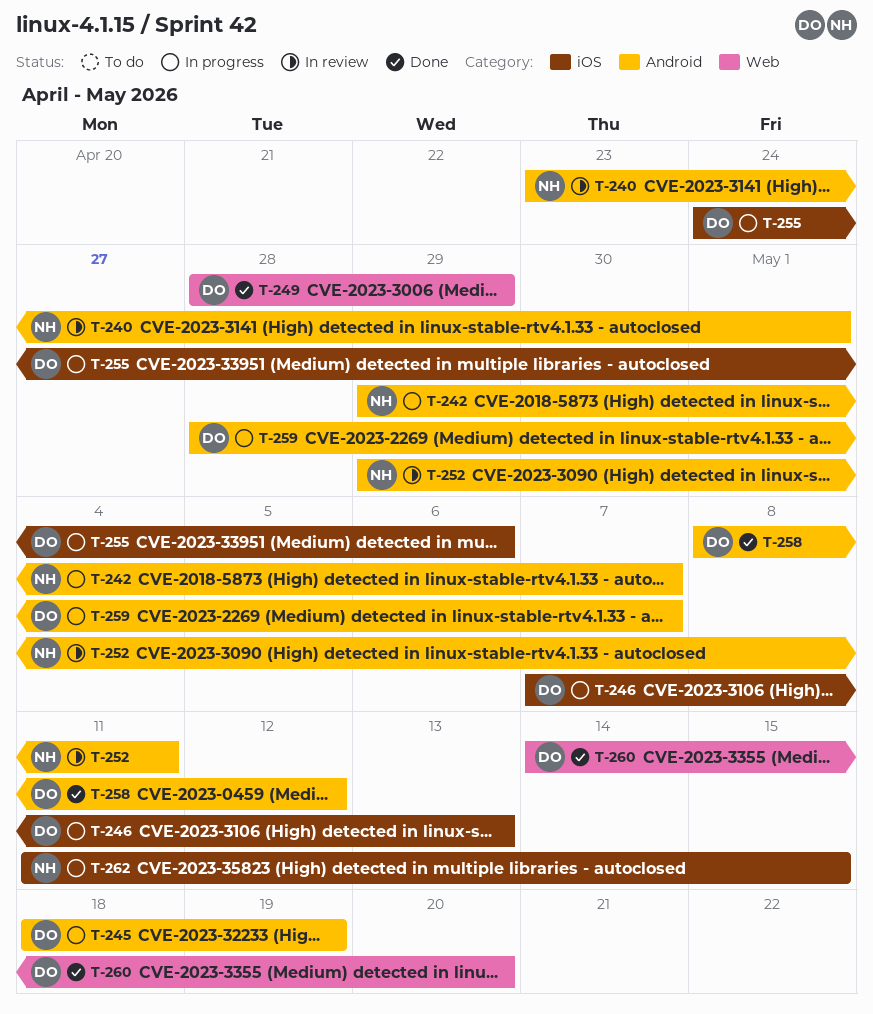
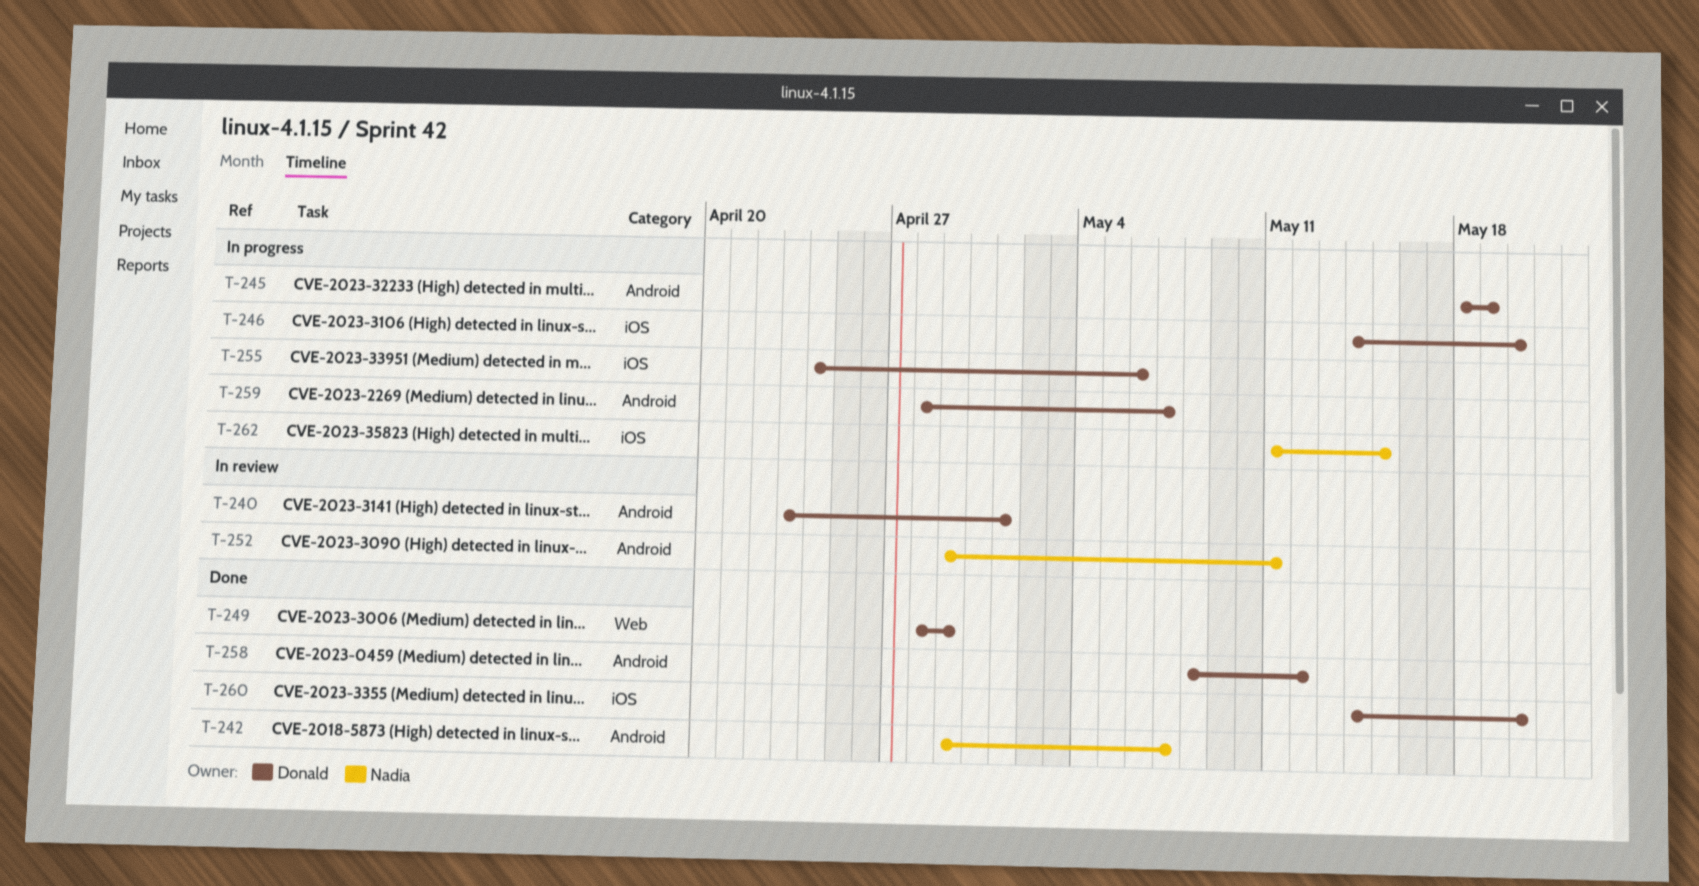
T-240, owner: Nadia -> Donald
T-242, status: In progress -> Done
T-246, start: May 7 -> May 14
T-246, due: May 13 -> May 20
T-260, label: Web -> iOS

